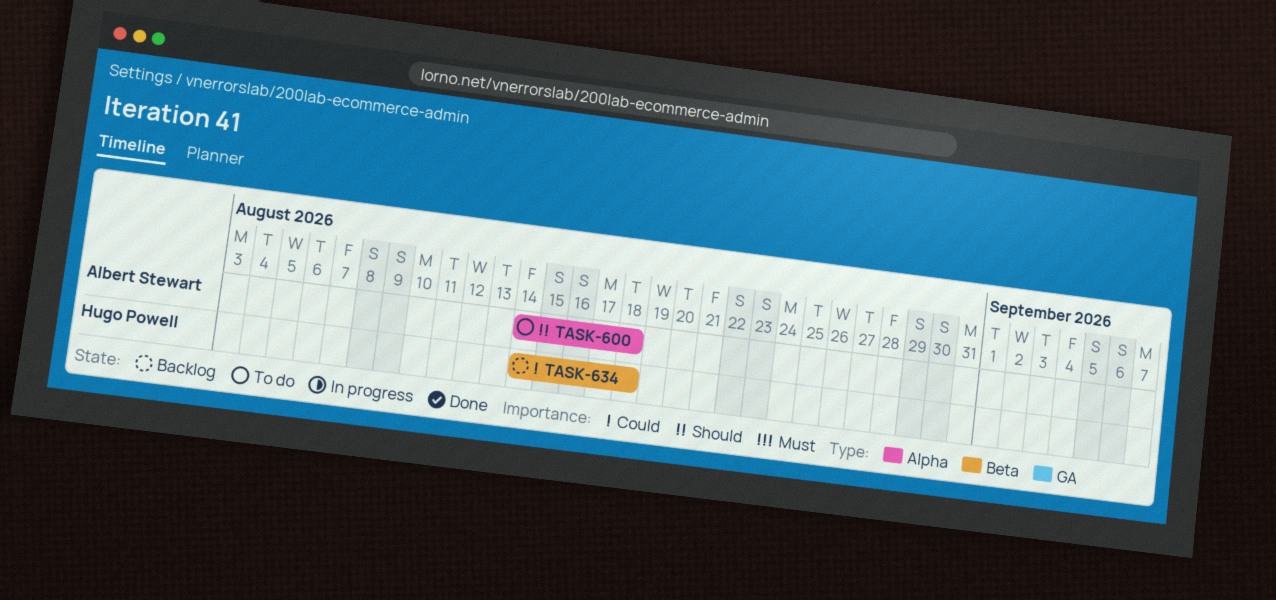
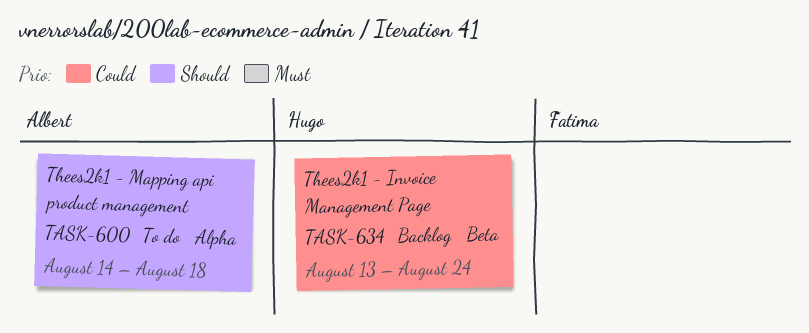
TASK-634, start: Aug 14 -> Aug 13
TASK-634, due: Aug 18 -> Aug 24

